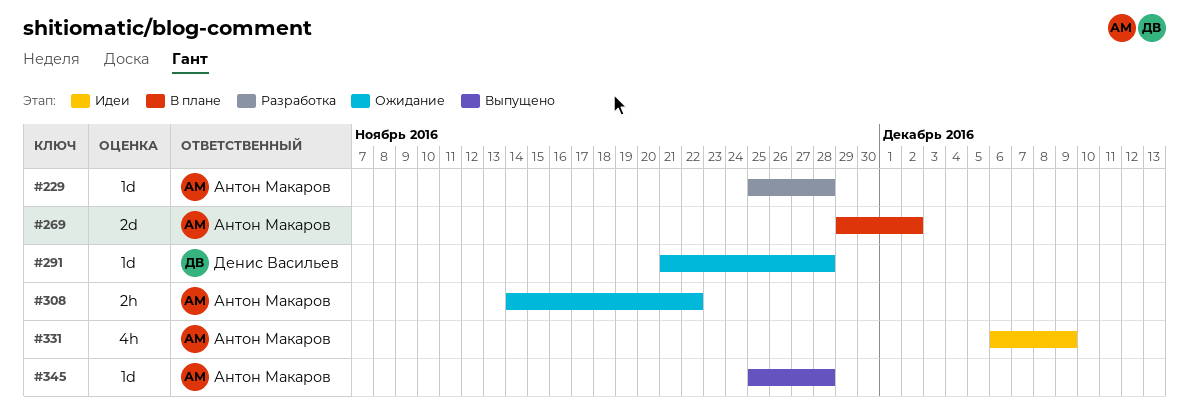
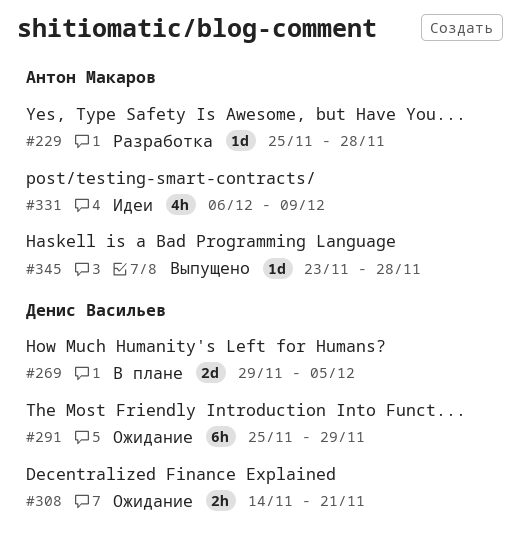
#269, owner: Антон Макаров -> Денис Васильев
#269, due: Dec 2 -> Dec 5
#291, estimate: 1d -> 6h
#291, start: Nov 21 -> Nov 25
#291, due: Nov 28 -> Nov 29
#308, owner: Антон Макаров -> Денис Васильев
#308, due: Nov 22 -> Nov 21
#345, start: Nov 25 -> Nov 23

